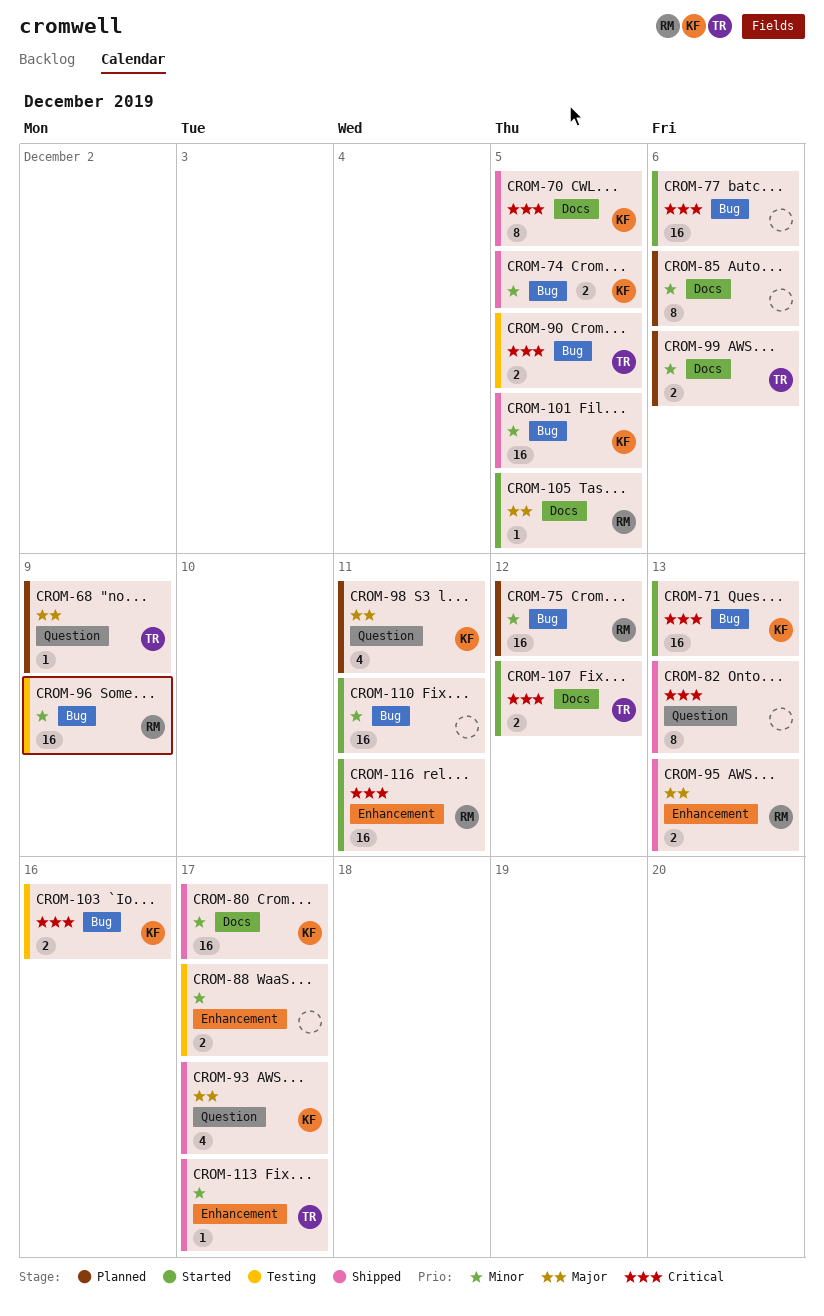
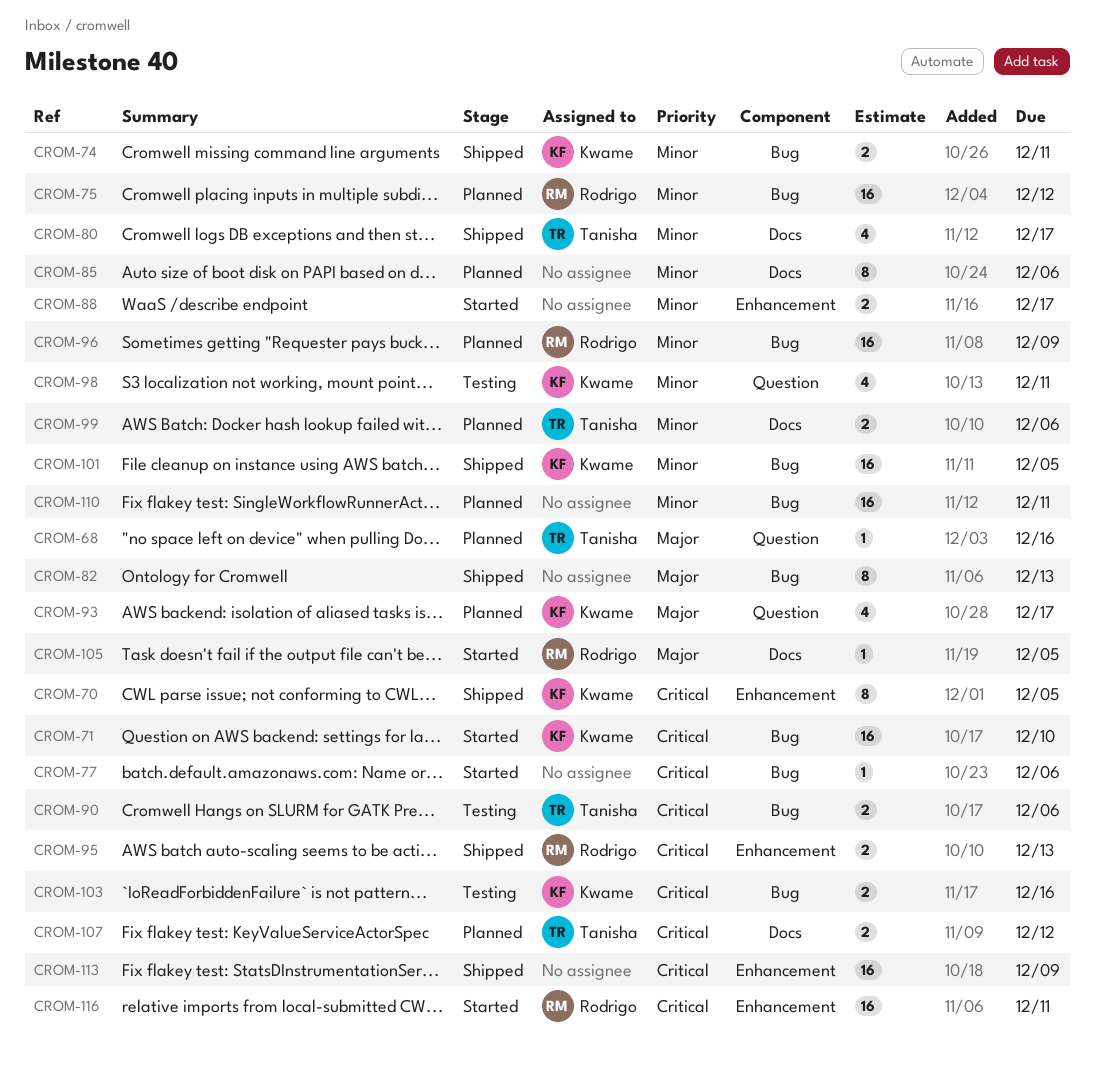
CROM-68, due: Dec 9 -> Dec 16
CROM-70, label: Docs -> Enhancement
CROM-71, due: Dec 13 -> Dec 10
CROM-74, due: Dec 5 -> Dec 11
CROM-77, estimate: 16 -> 1
CROM-80, owner: Kwame -> Tanisha
CROM-80, estimate: 16 -> 4
CROM-82, priority: Critical -> Major
CROM-82, label: Question -> Bug
CROM-88, status: Testing -> Started
CROM-90, due: Dec 5 -> Dec 6
CROM-93, status: Shipped -> Planned
CROM-95, priority: Major -> Critical
CROM-96, status: Testing -> Planned
CROM-98, status: Planned -> Testing
CROM-98, priority: Major -> Minor
CROM-107, status: Started -> Planned
CROM-110, status: Started -> Planned
CROM-113, owner: Tanisha -> none
CROM-113, priority: Minor -> Critical
CROM-113, estimate: 1 -> 16
CROM-113, due: Dec 17 -> Dec 9

